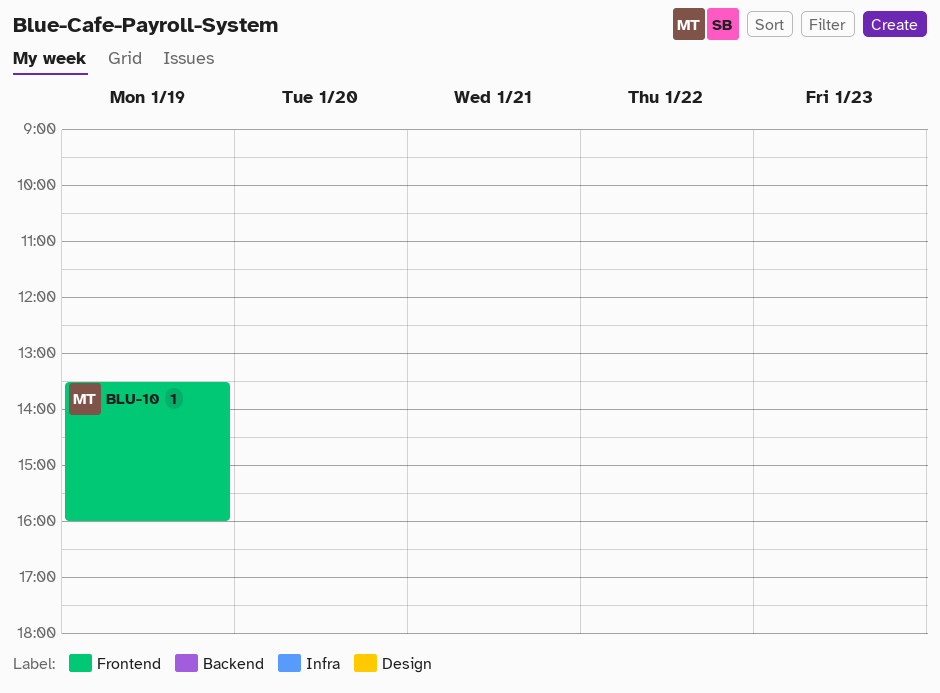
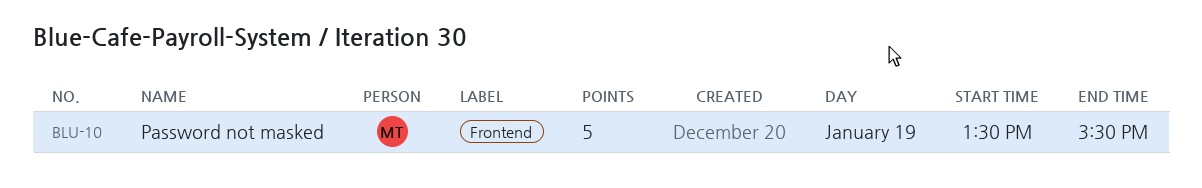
BLU-10, estimate: 1 -> 5
BLU-10, ends: 16:00 -> 15:30

